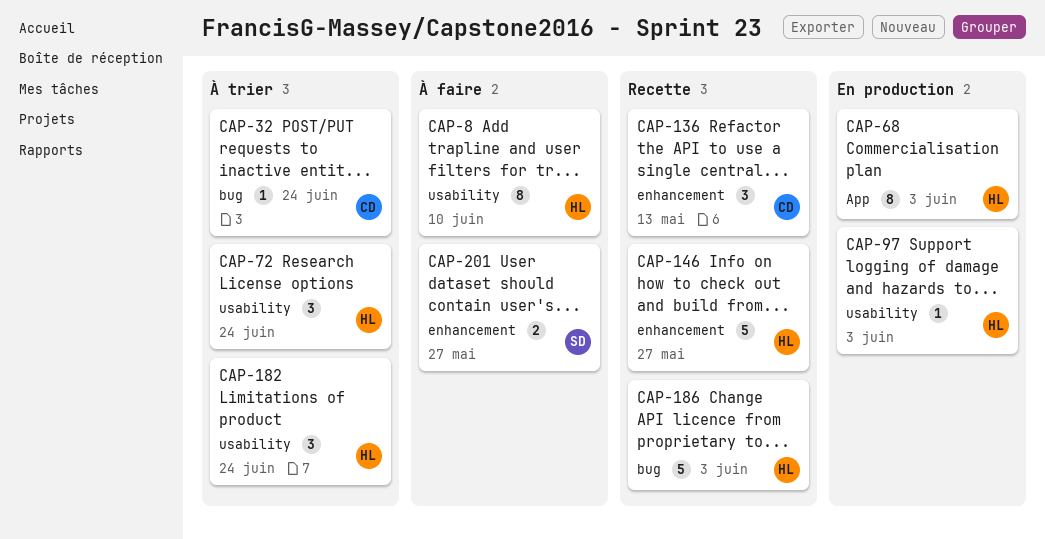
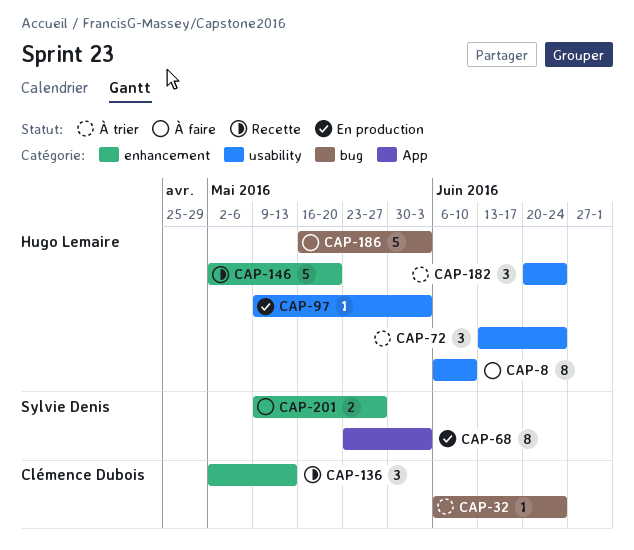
CAP-68, owner: Hugo Lemaire -> Sylvie Denis
CAP-146, due: May 27 -> May 20
CAP-186, status: Recette -> À faire

